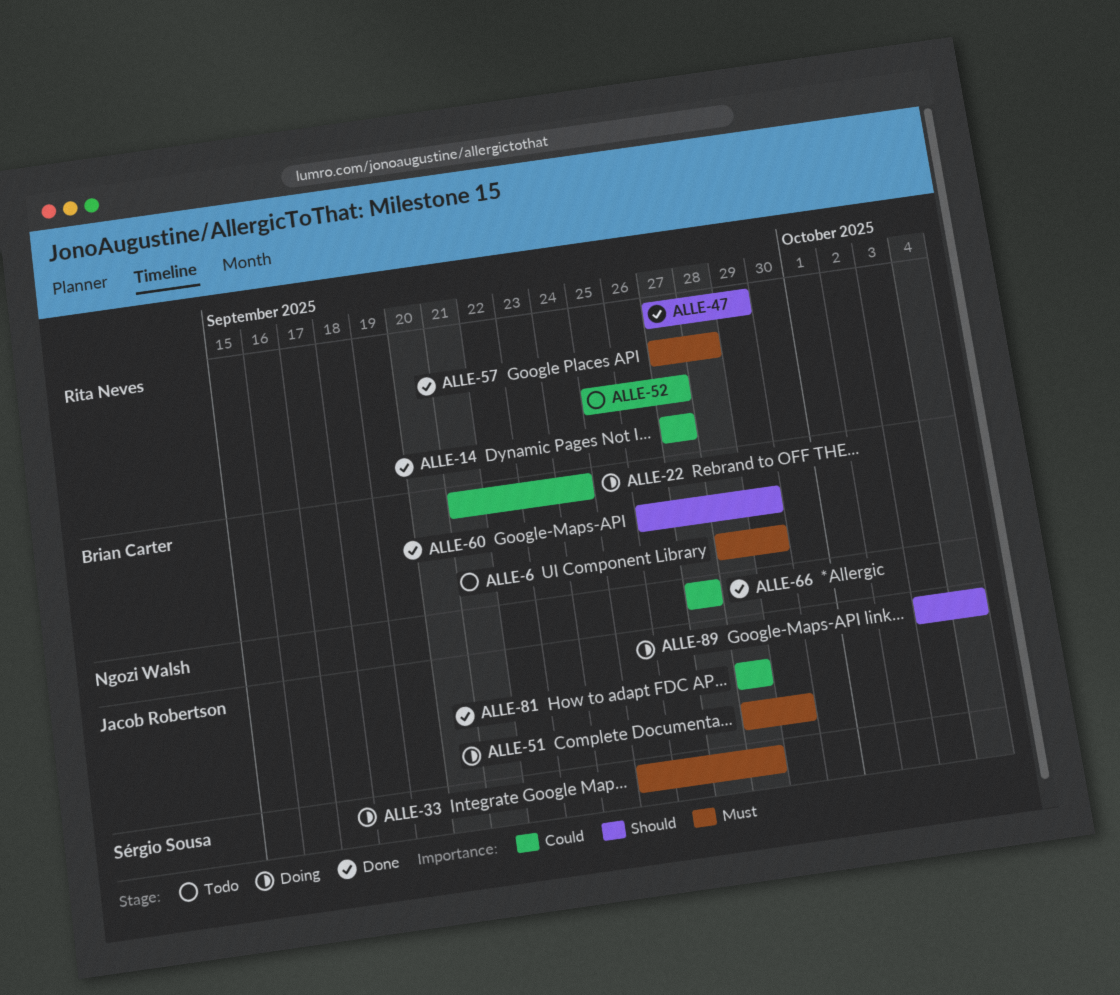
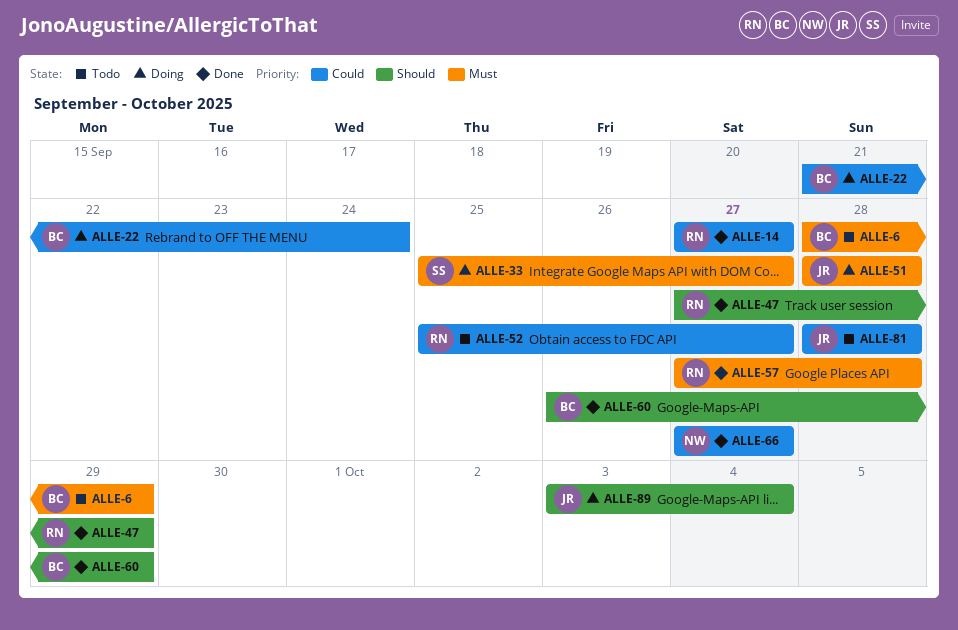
ALLE-33, due: Sep 28 -> Sep 27
ALLE-51, due: Sep 29 -> Sep 28
ALLE-81, status: Done -> Todo

